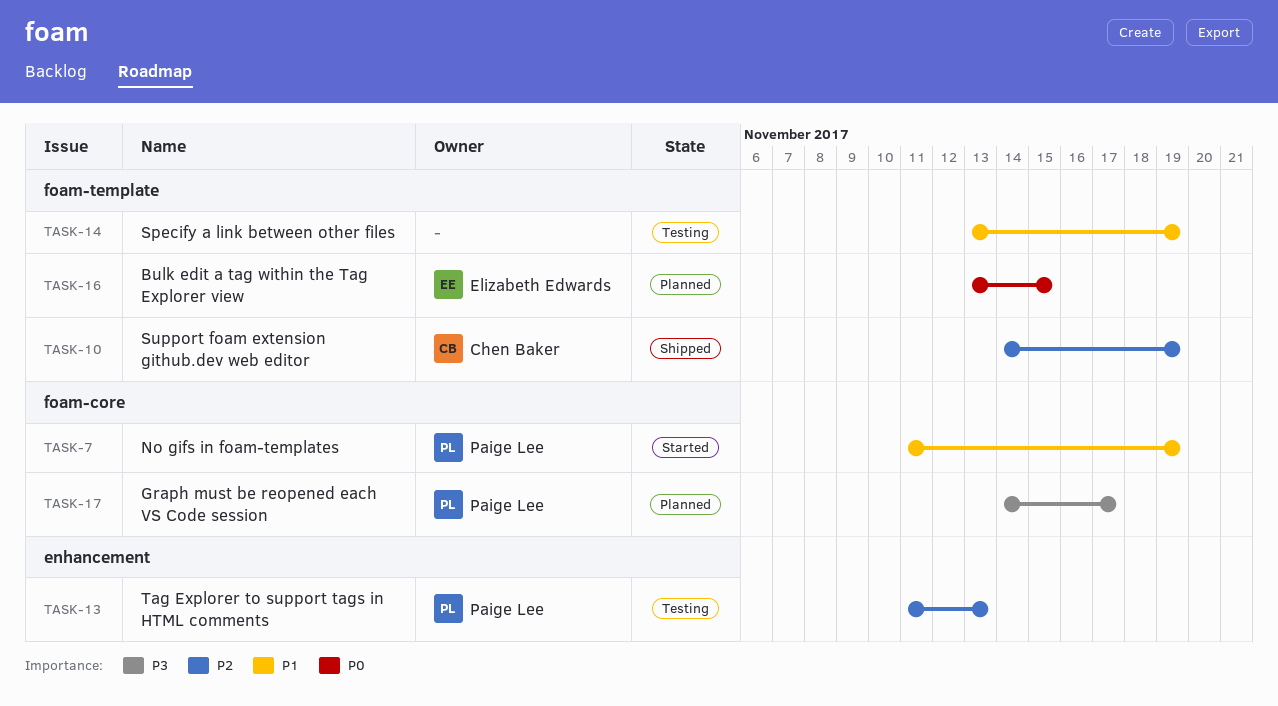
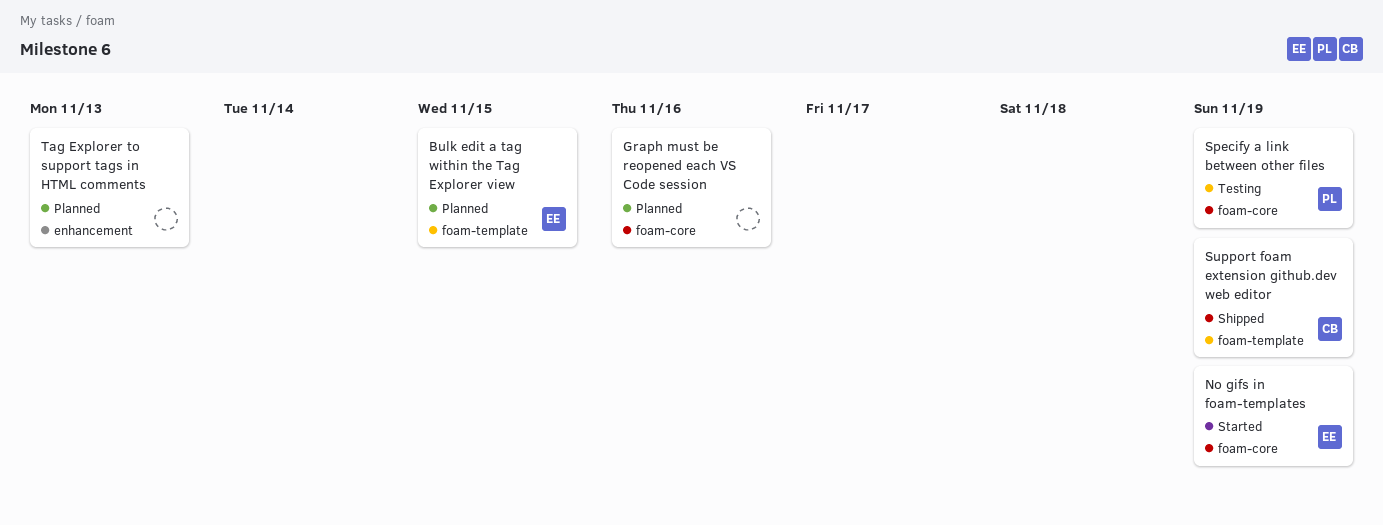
Graph must be reopened each VS Code session, owner: Paige Lee -> none
Graph must be reopened each VS Code session, due: Nov 17 -> Nov 16
No gifs in foam-templates, owner: Paige Lee -> Elizabeth Edwards
Specify a link between other files, owner: none -> Paige Lee
Specify a link between other files, label: foam-template -> foam-core
Tag Explorer to support tags in HTML comments, status: Testing -> Planned
Tag Explorer to support tags in HTML comments, owner: Paige Lee -> none

